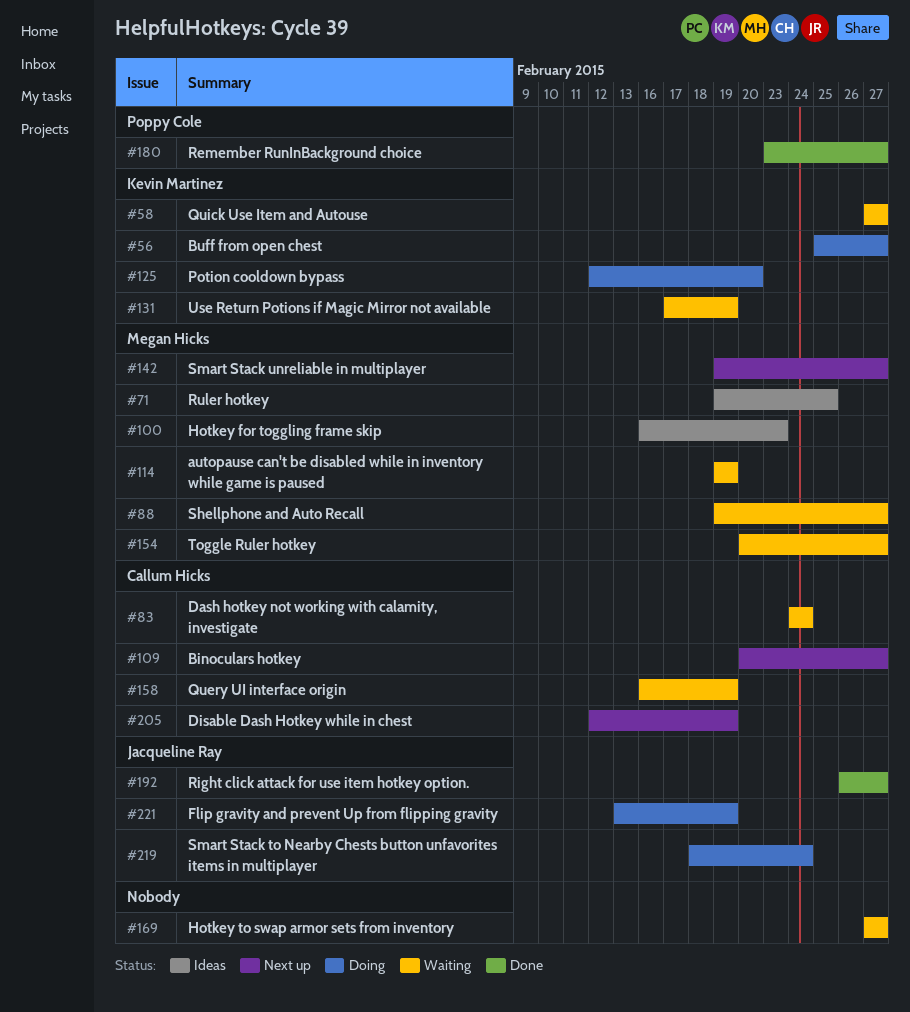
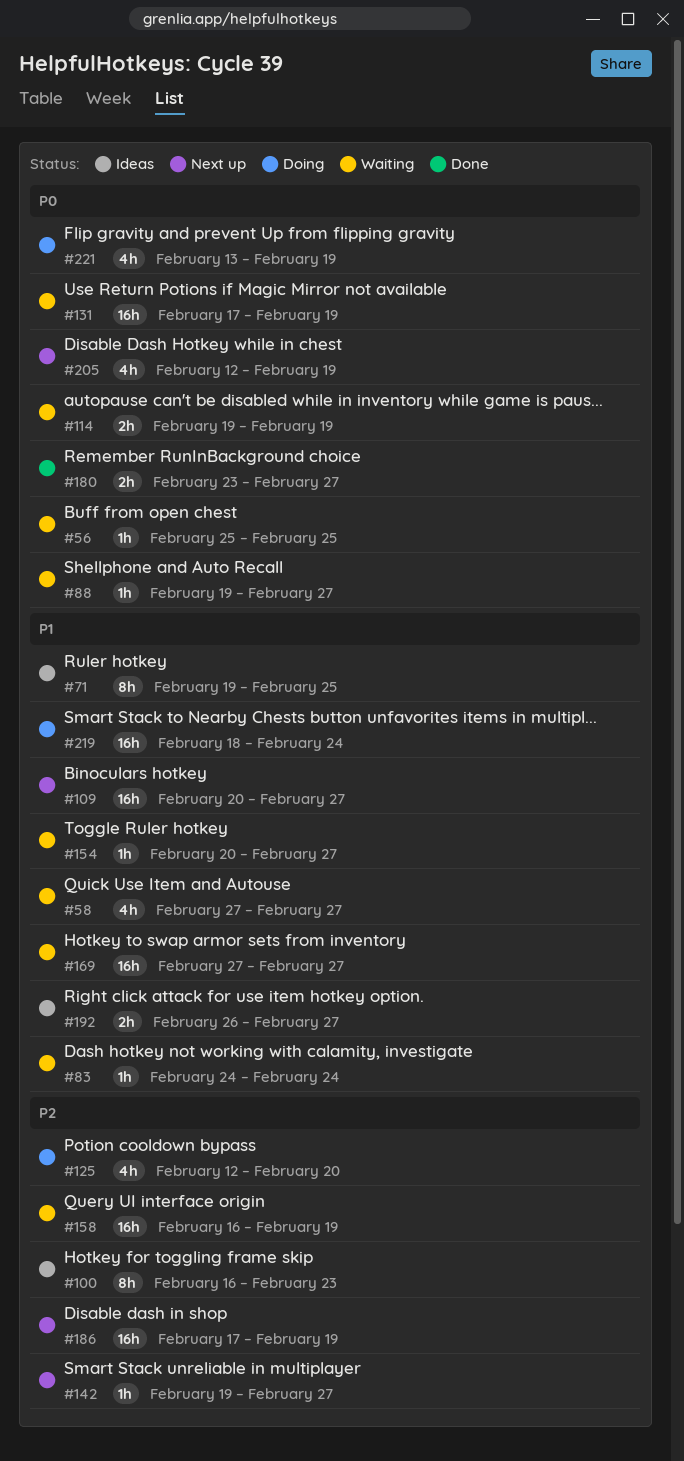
#56, status: Doing -> Waiting
#56, due: Feb 27 -> Feb 25
#186: none -> present
#192, status: Done -> Ideas

